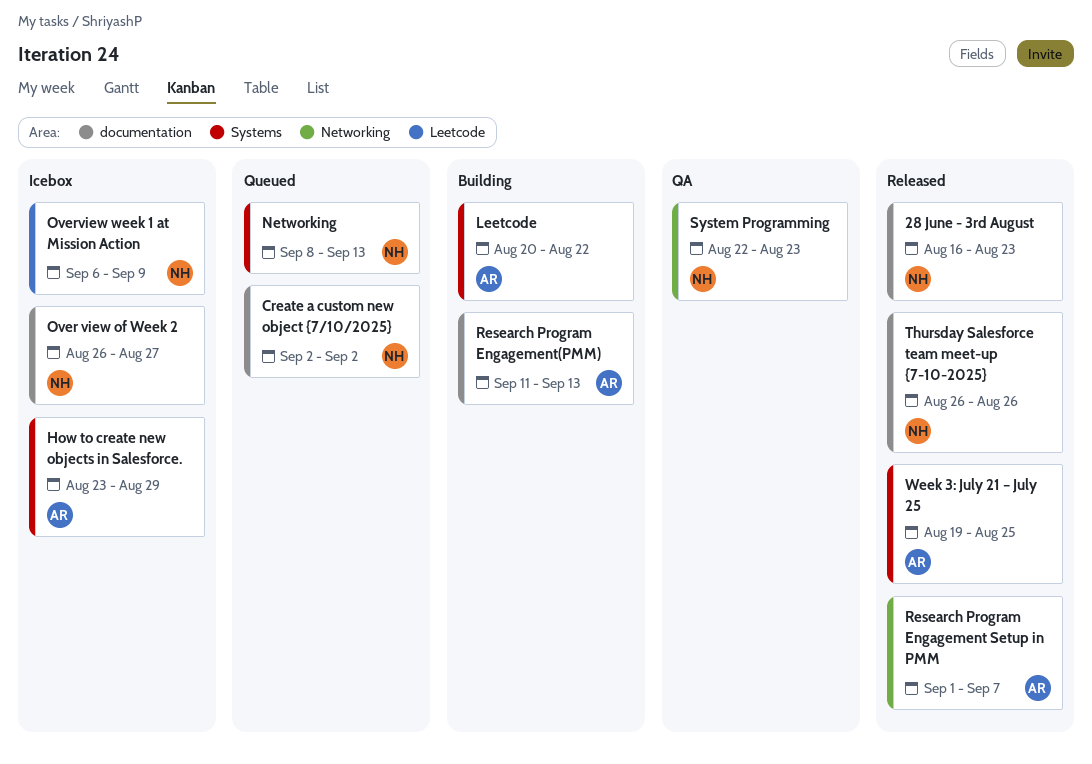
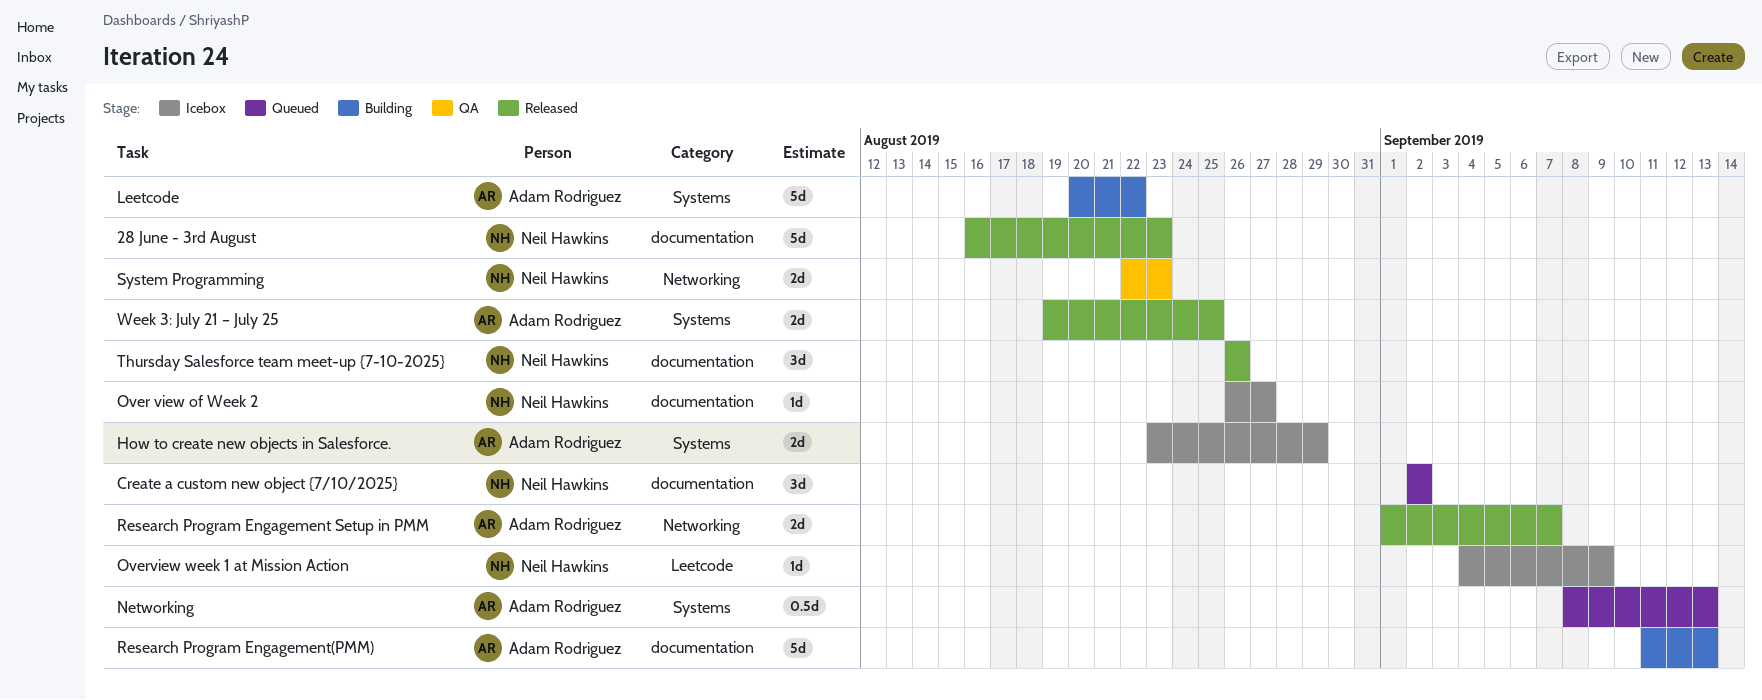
Networking, owner: Neil Hawkins -> Adam Rodriguez
Overview week 1 at Mission Action, start: Sep 6 -> Sep 4

